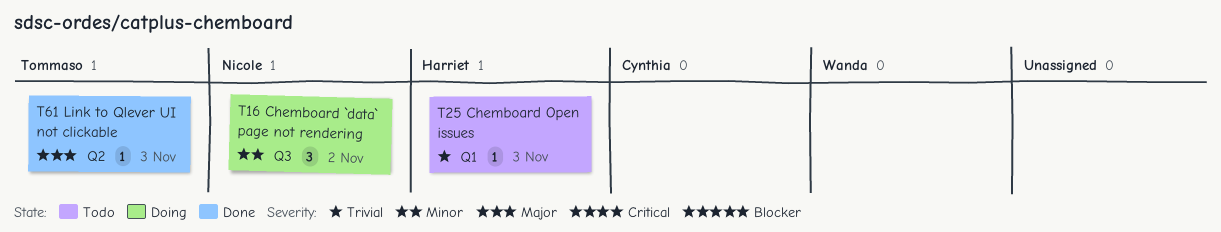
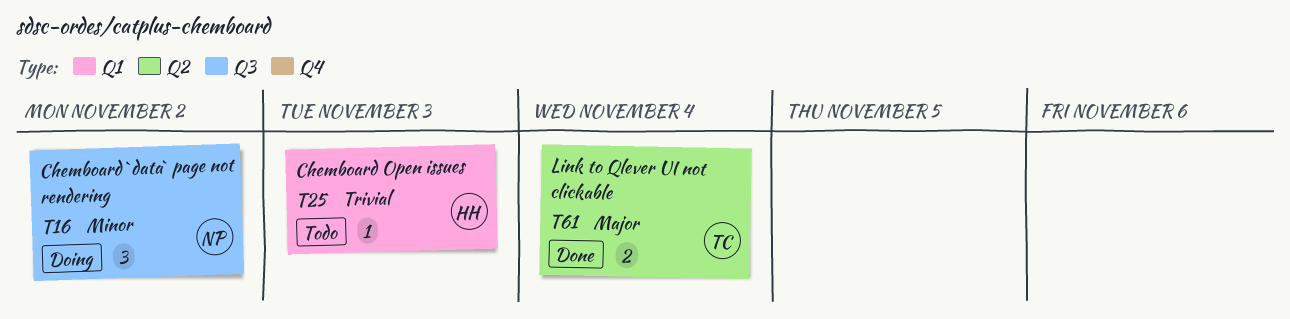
T61, estimate: 1 -> 2
T61, due: Nov 3 -> Nov 4

